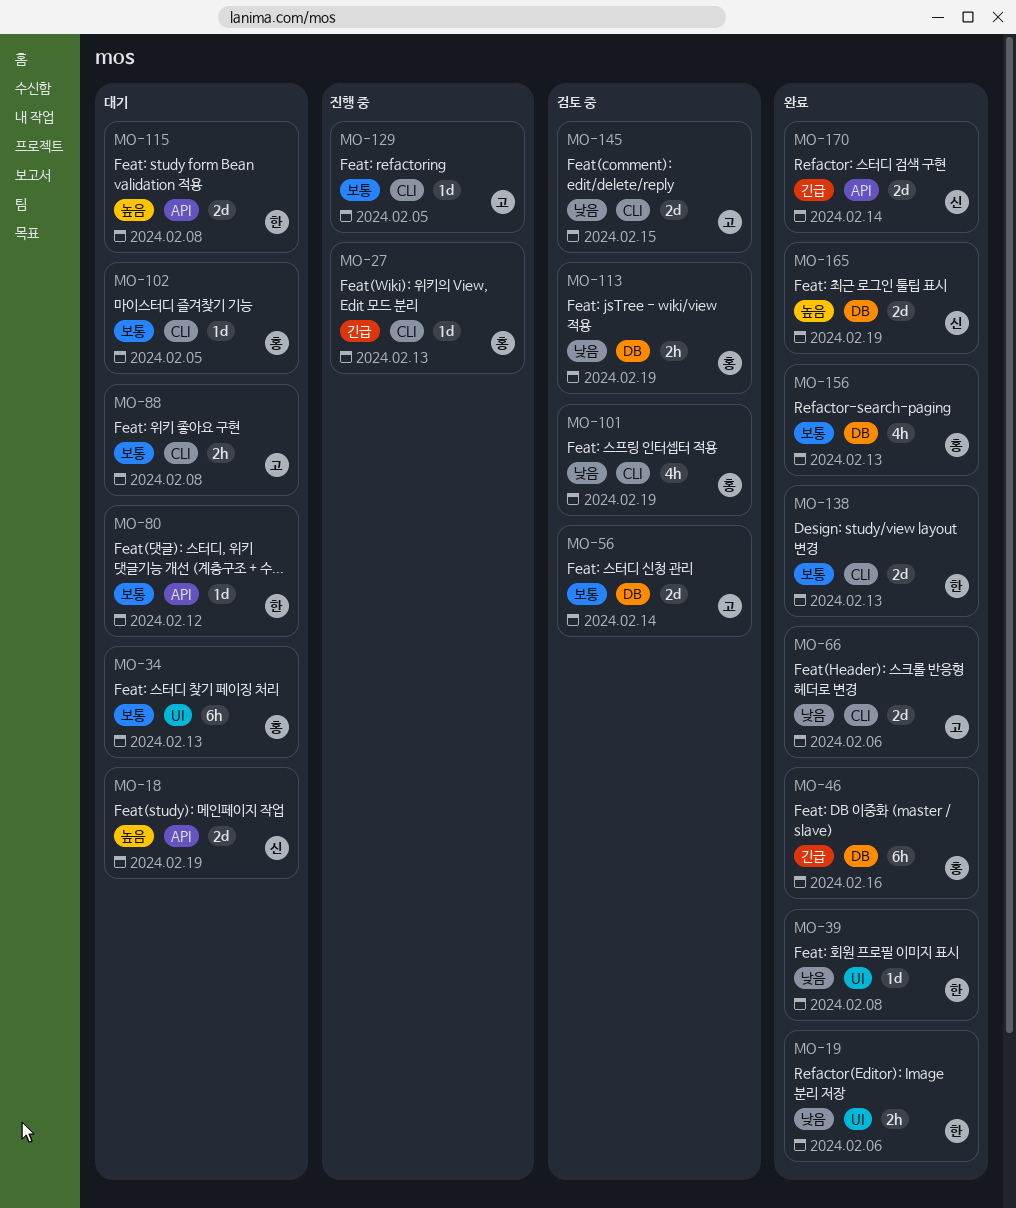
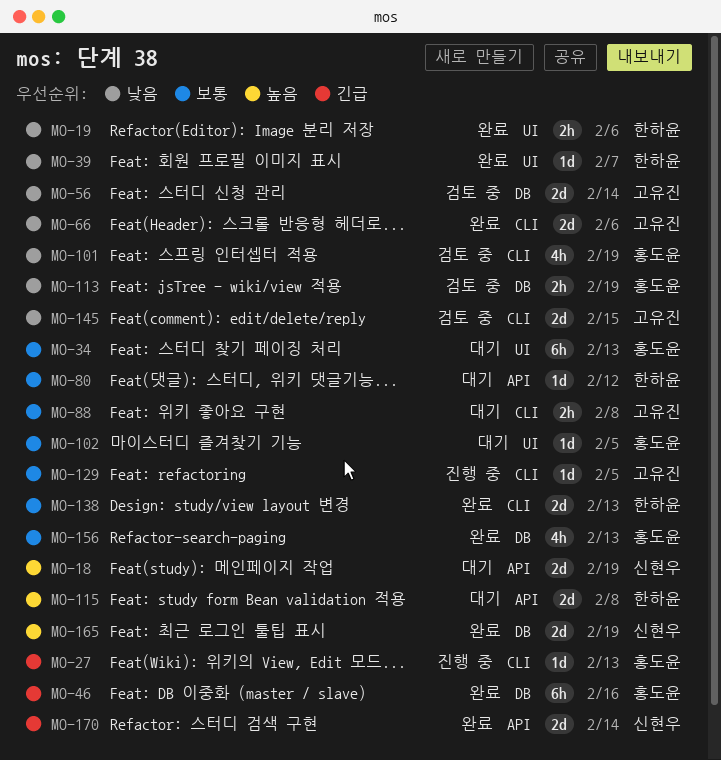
MO-39, due: Feb 8 -> Feb 7
MO-56, priority: 보통 -> 낮음
MO-102, label: CLI -> UI

